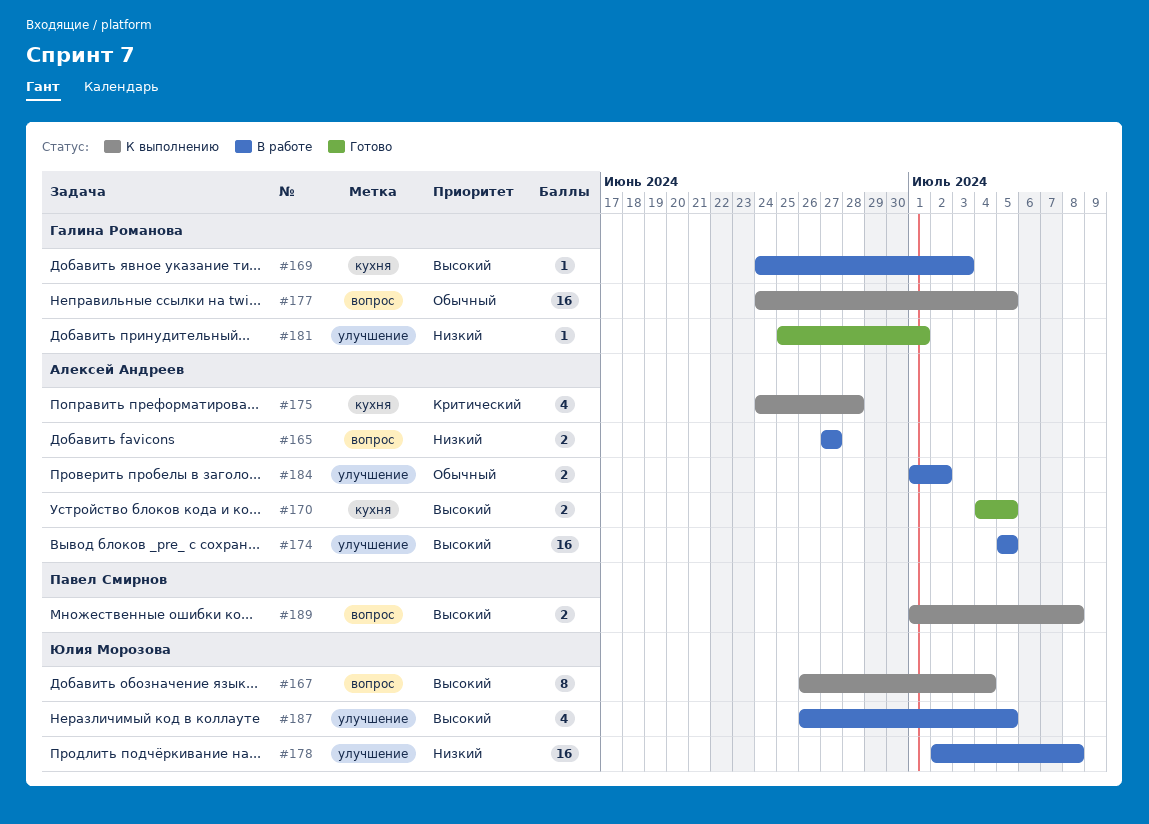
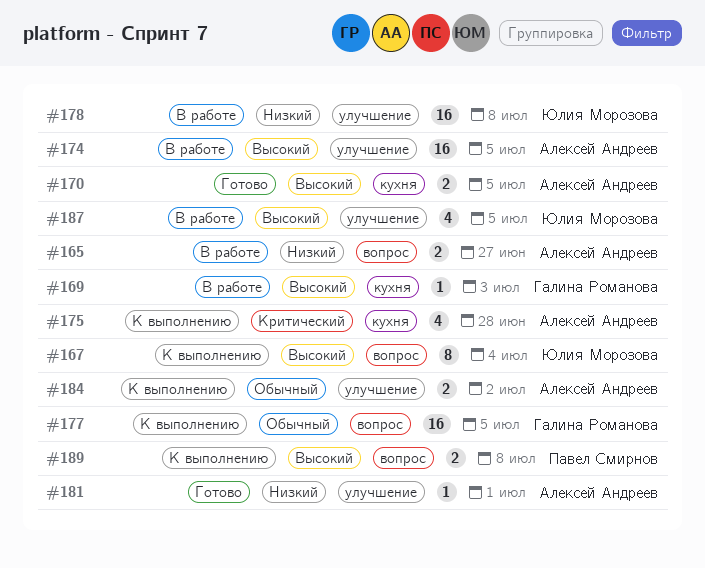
#181, owner: Галина Романова -> Алексей Андреев
#184, status: В работе -> К выполнению

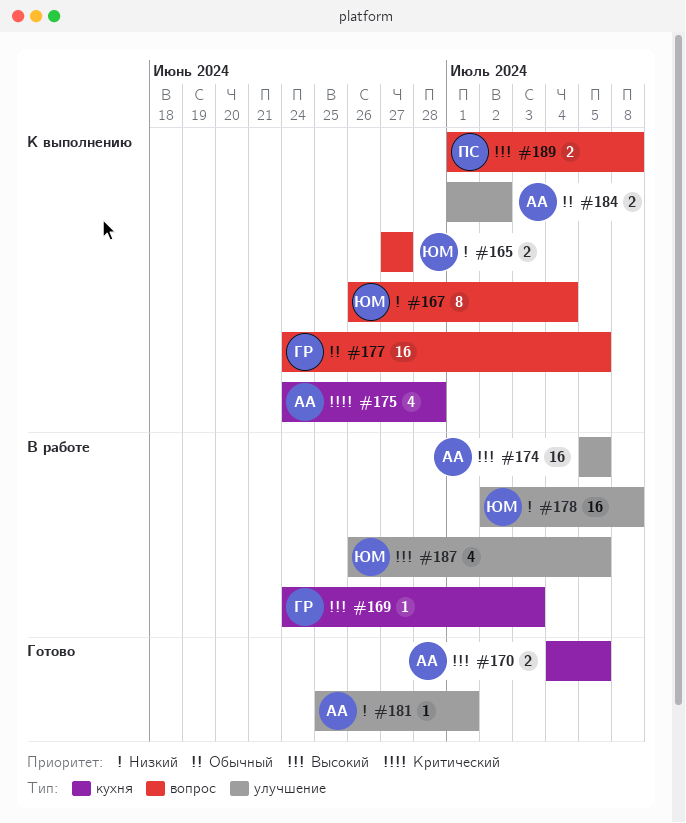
#165, status: В работе -> К выполнению
#165, owner: Алексей Андреев -> Юлия Морозова
#167, priority: Высокий -> Низкий

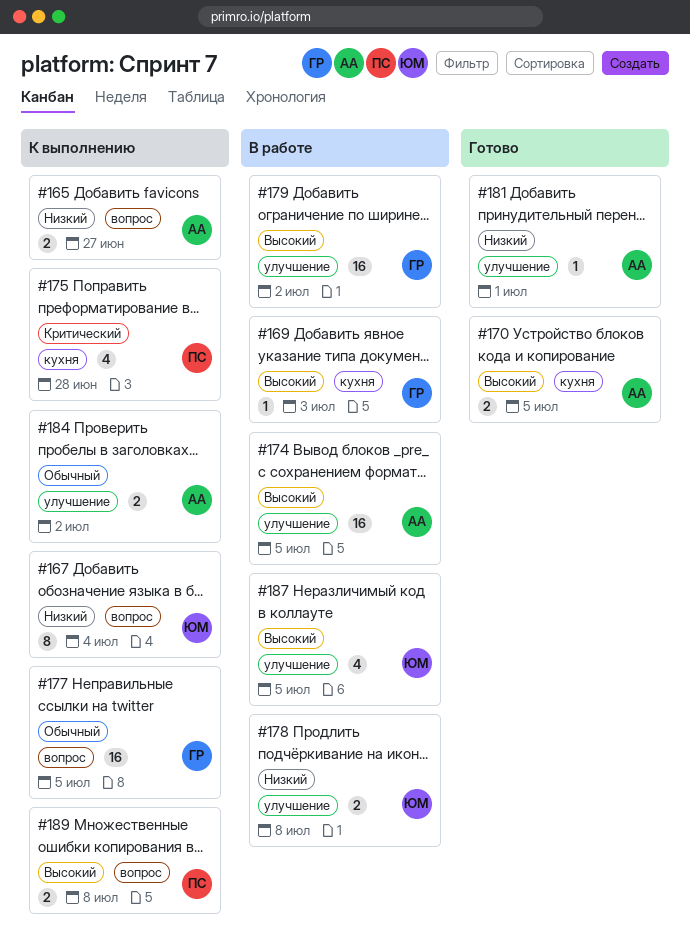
#165, owner: ЮМ -> АА
#175, owner: АА -> ПС
#178, estimate: 16 -> 2
#179: none -> present

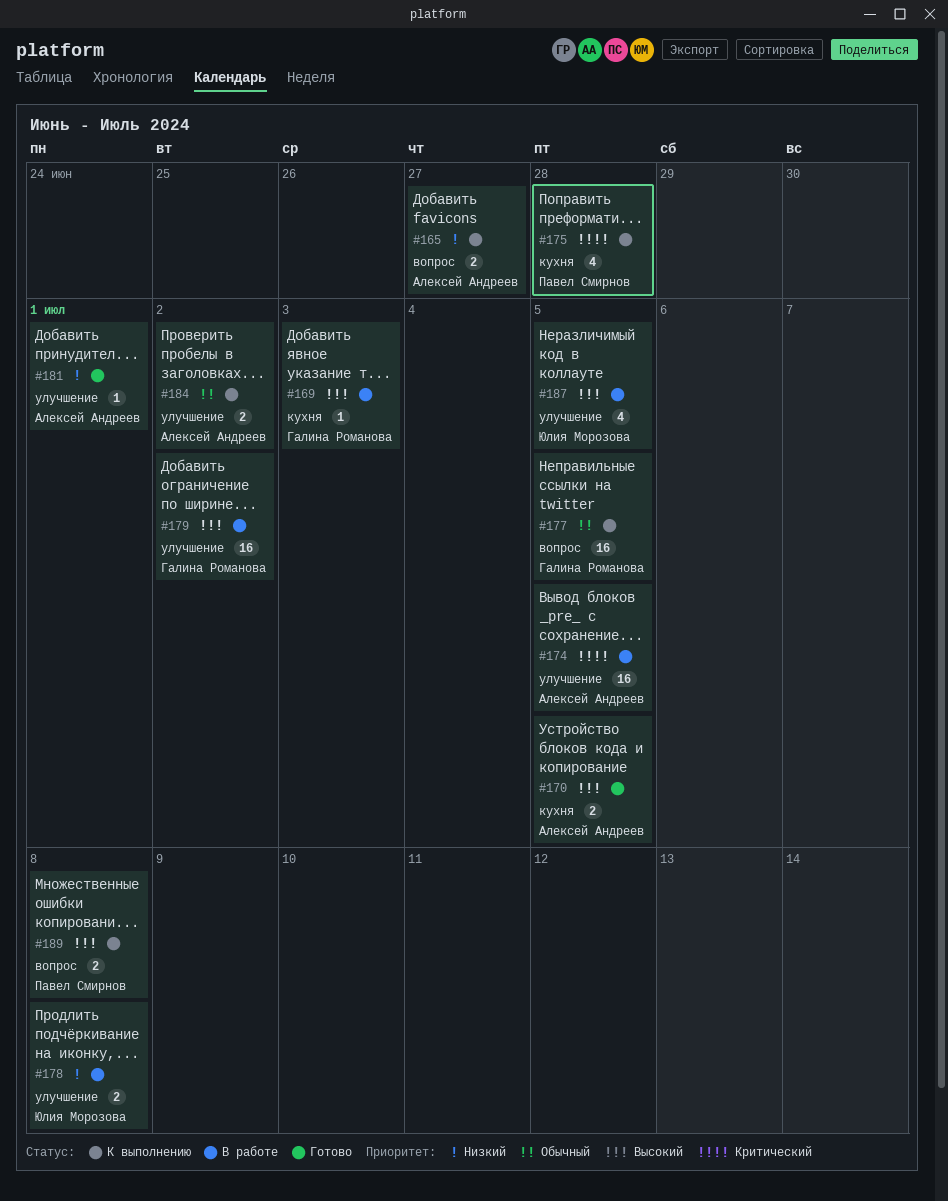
#167: present -> none
#174, priority: Высокий -> Критический

